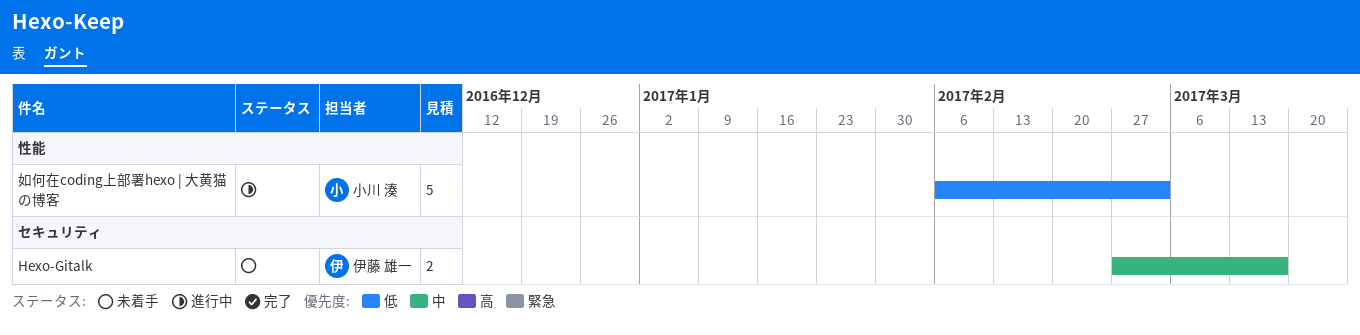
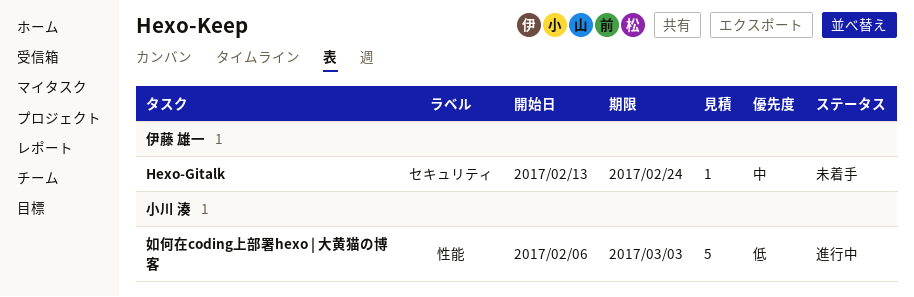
Hexo-Gitalk, estimate: 2 -> 1
Hexo-Gitalk, start: Feb 27 -> Feb 13
Hexo-Gitalk, due: Mar 17 -> Feb 24

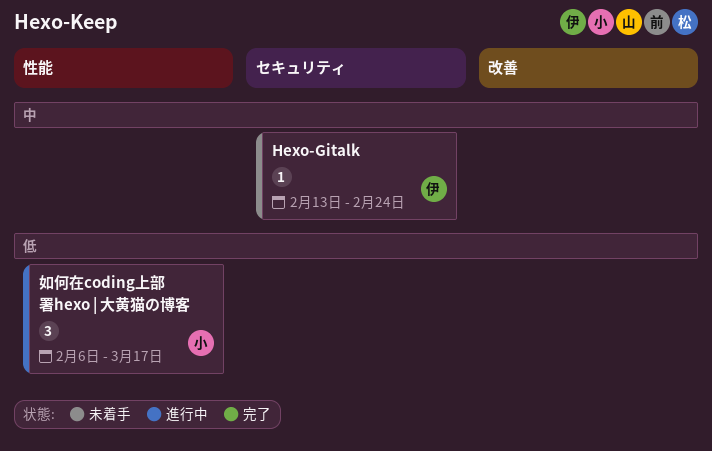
如何在coding上部署hexo | 大黄猫の博客, estimate: 5 -> 3
如何在coding上部署hexo | 大黄猫の博客, due: Mar 3 -> Mar 17

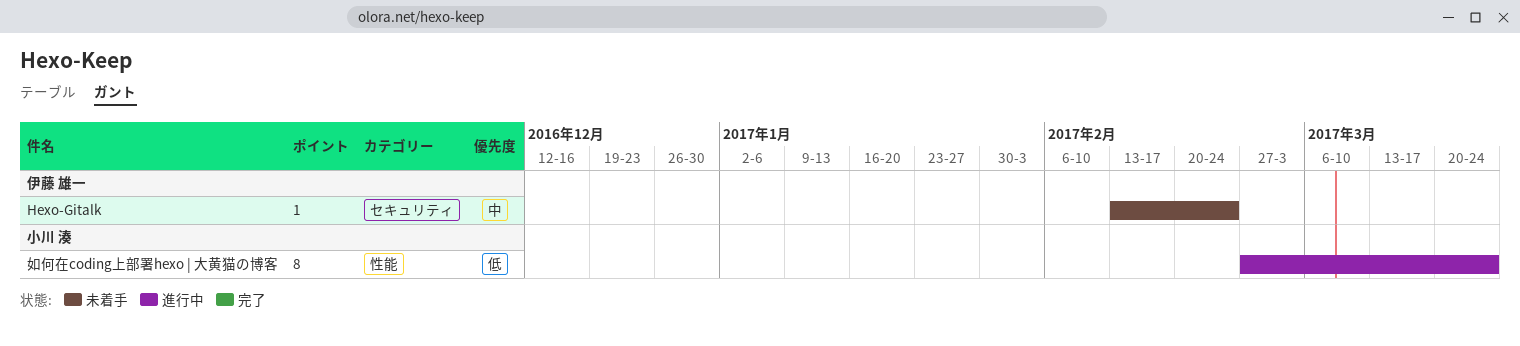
如何在coding上部署hexo | 大黄猫の博客, estimate: 3 -> 8
如何在coding上部署hexo | 大黄猫の博客, start: Feb 6 -> Feb 27
如何在coding上部署hexo | 大黄猫の博客, due: Mar 17 -> Mar 24

